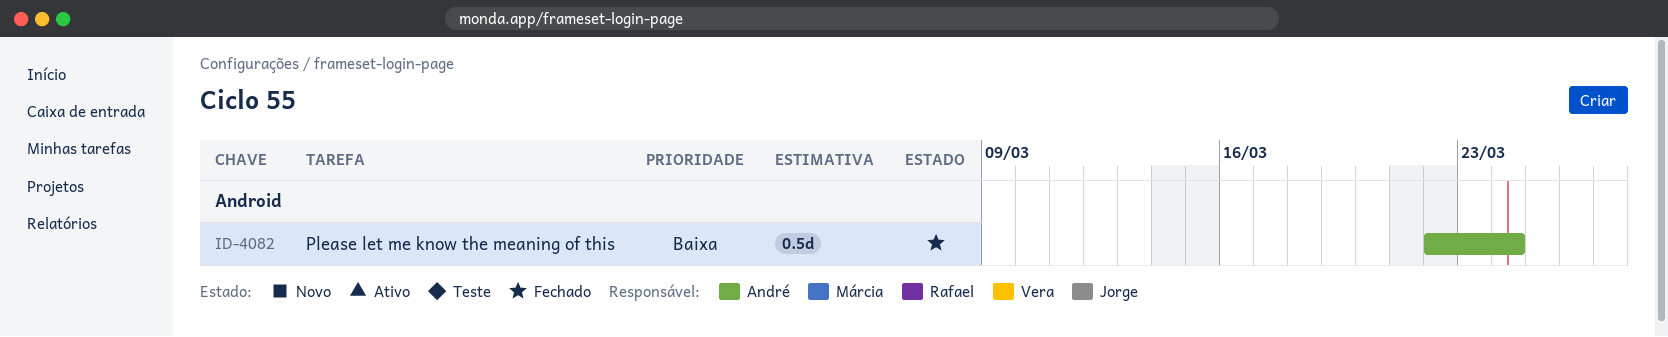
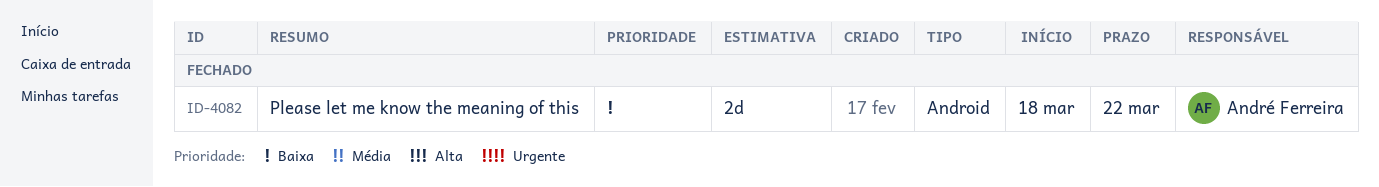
ID-4082, estimate: 0.5d -> 2d
ID-4082, start: Mar 22 -> Mar 18
ID-4082, due: Mar 24 -> Mar 22

